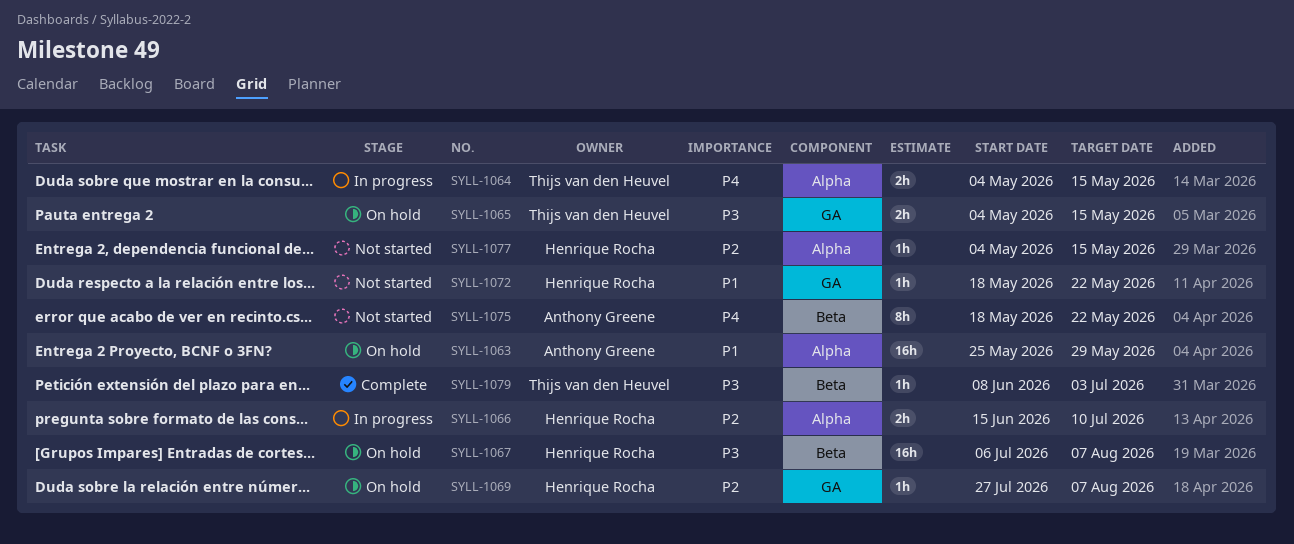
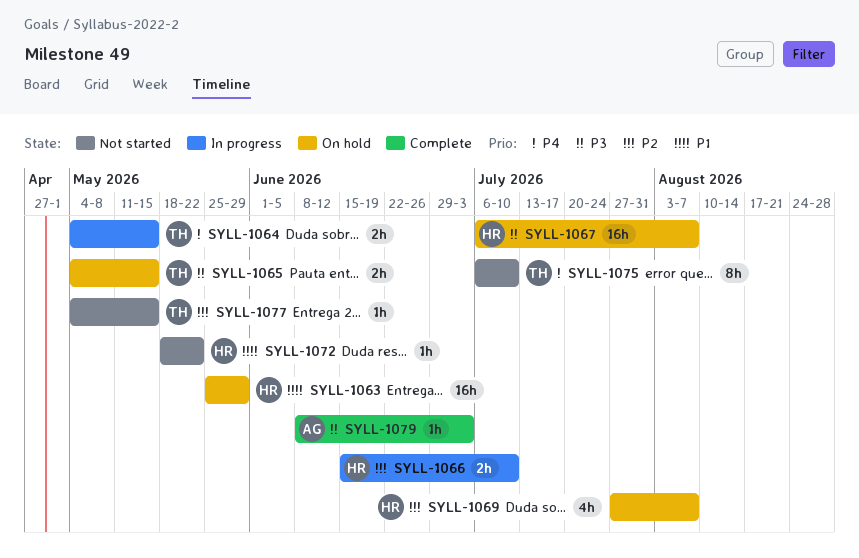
SYLL-1063, owner: Anthony Greene -> Henrique Rocha
SYLL-1069, estimate: 1h -> 4h
SYLL-1075, owner: Anthony Greene -> Thijs van den Heuvel
SYLL-1075, start: May 18 -> Jul 6
SYLL-1075, due: May 22 -> Jul 10
SYLL-1077, owner: Henrique Rocha -> Thijs van den Heuvel
SYLL-1079, owner: Thijs van den Heuvel -> Anthony Greene

